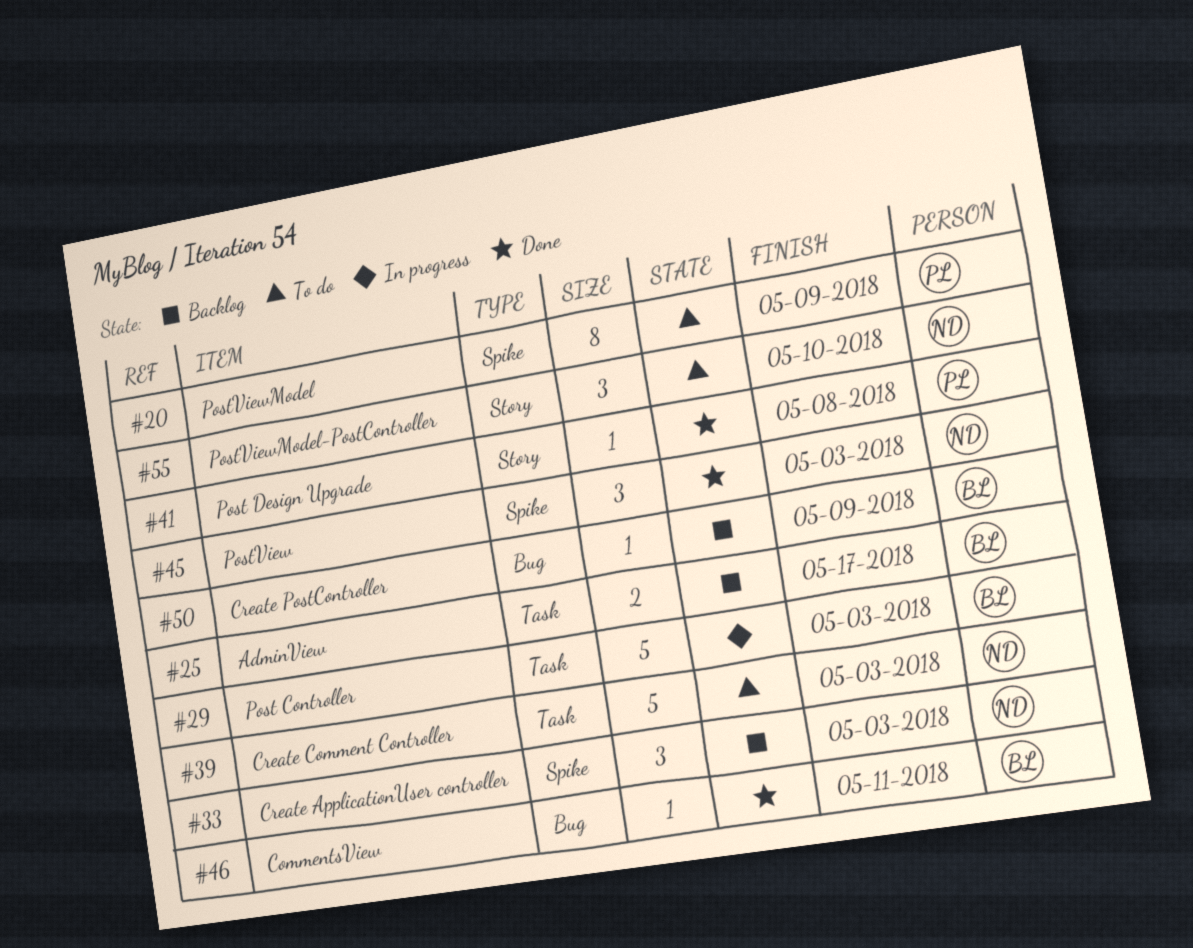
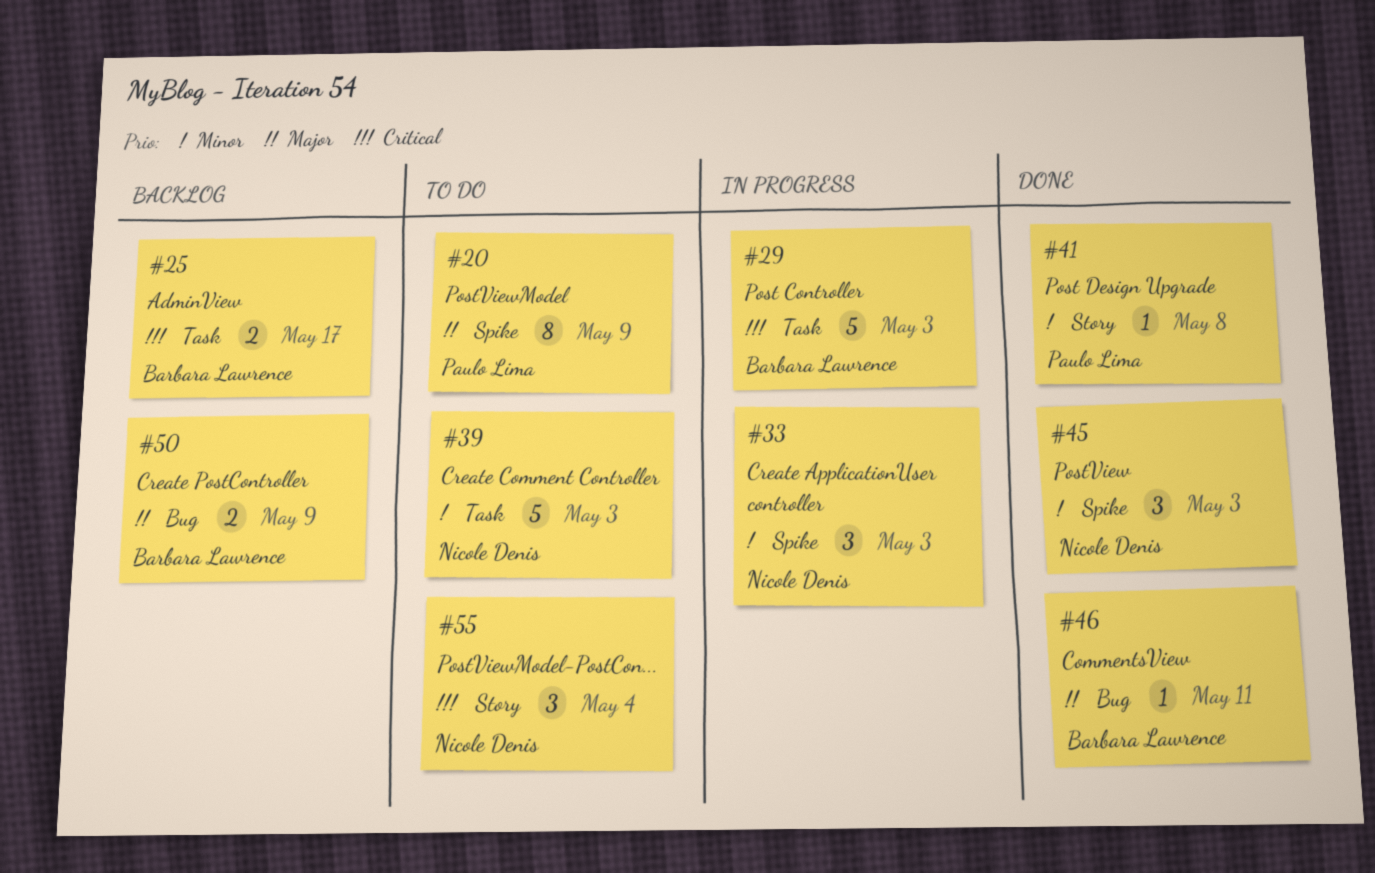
#33, status: Backlog -> In progress
#50, estimate: 1 -> 2
#55, due: May 10 -> May 4

